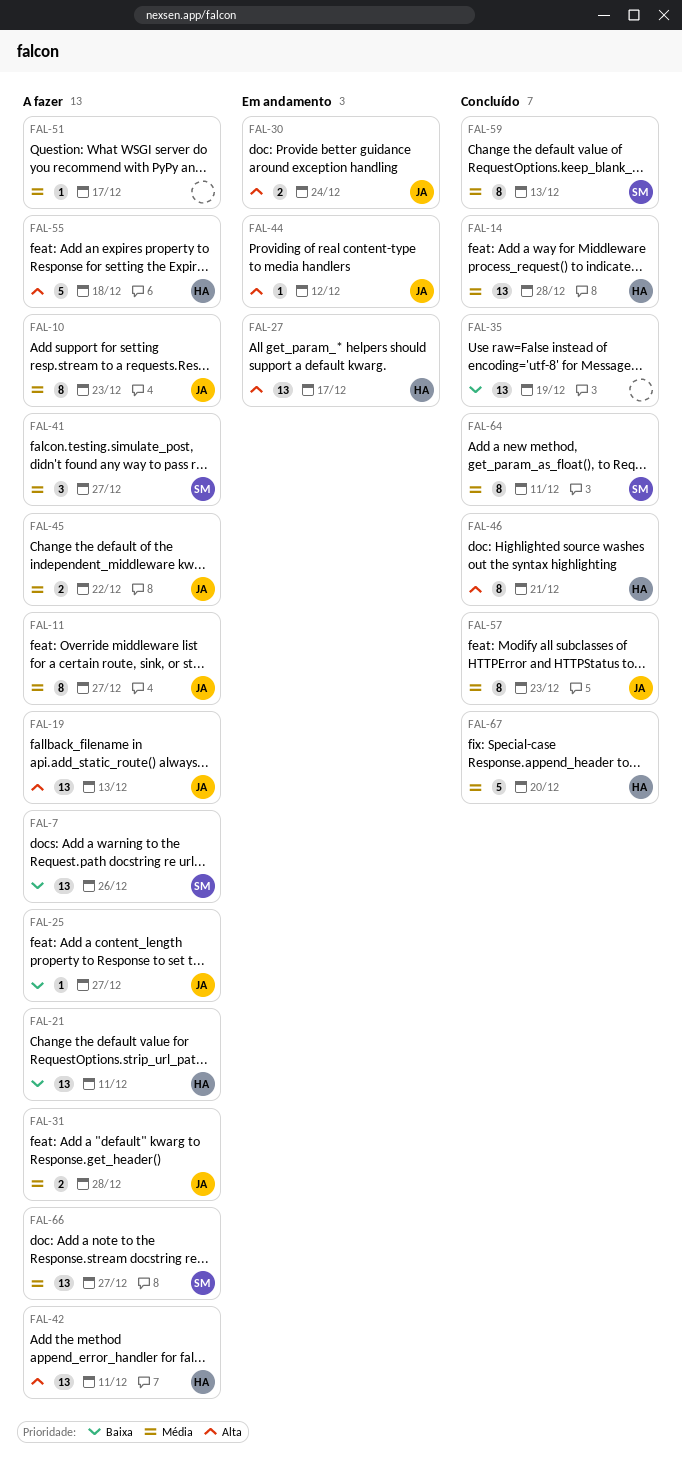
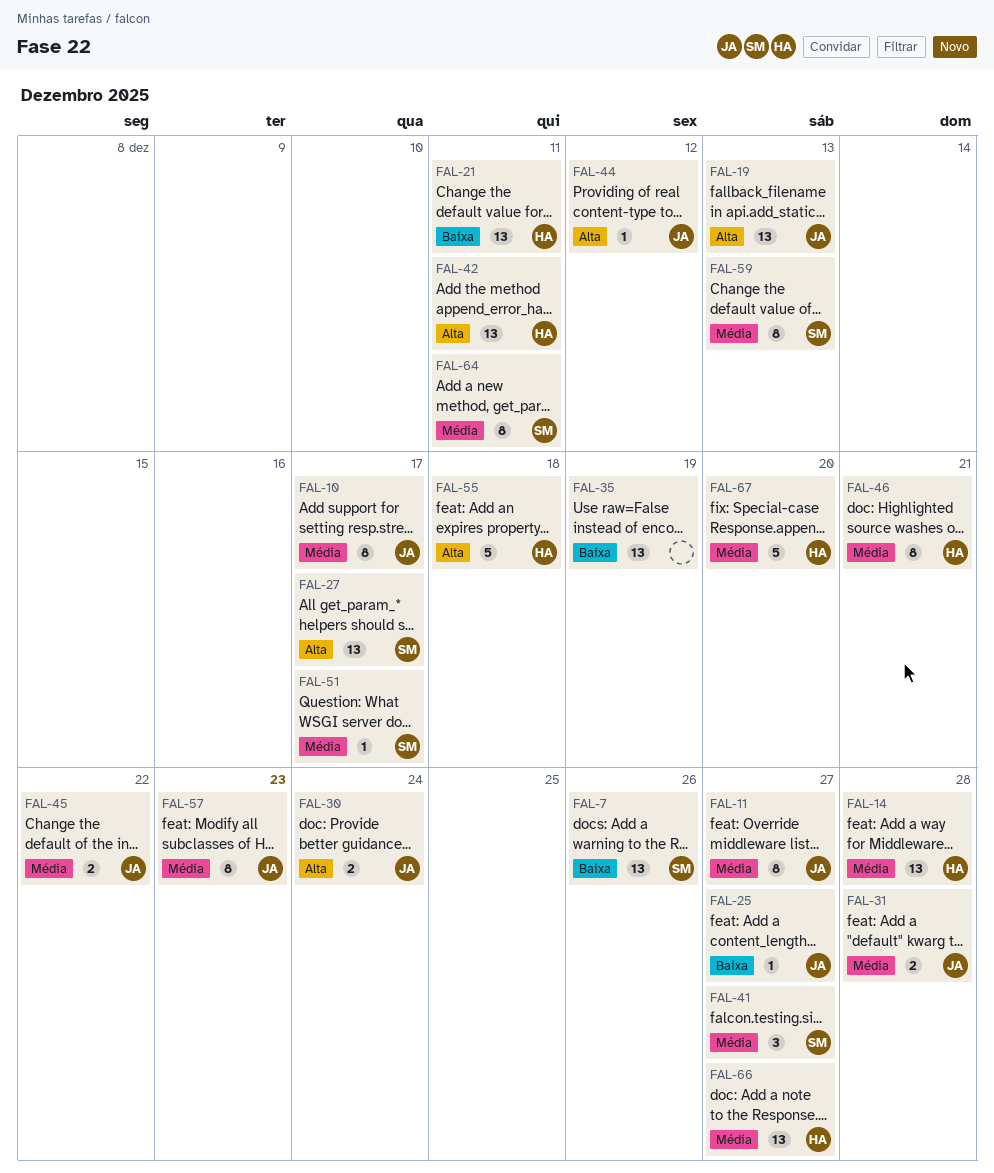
FAL-10, due: Dec 23 -> Dec 17
FAL-27, owner: HA -> SM
FAL-46, priority: Alta -> Média
FAL-51, owner: none -> SM
FAL-66, owner: SM -> HA

